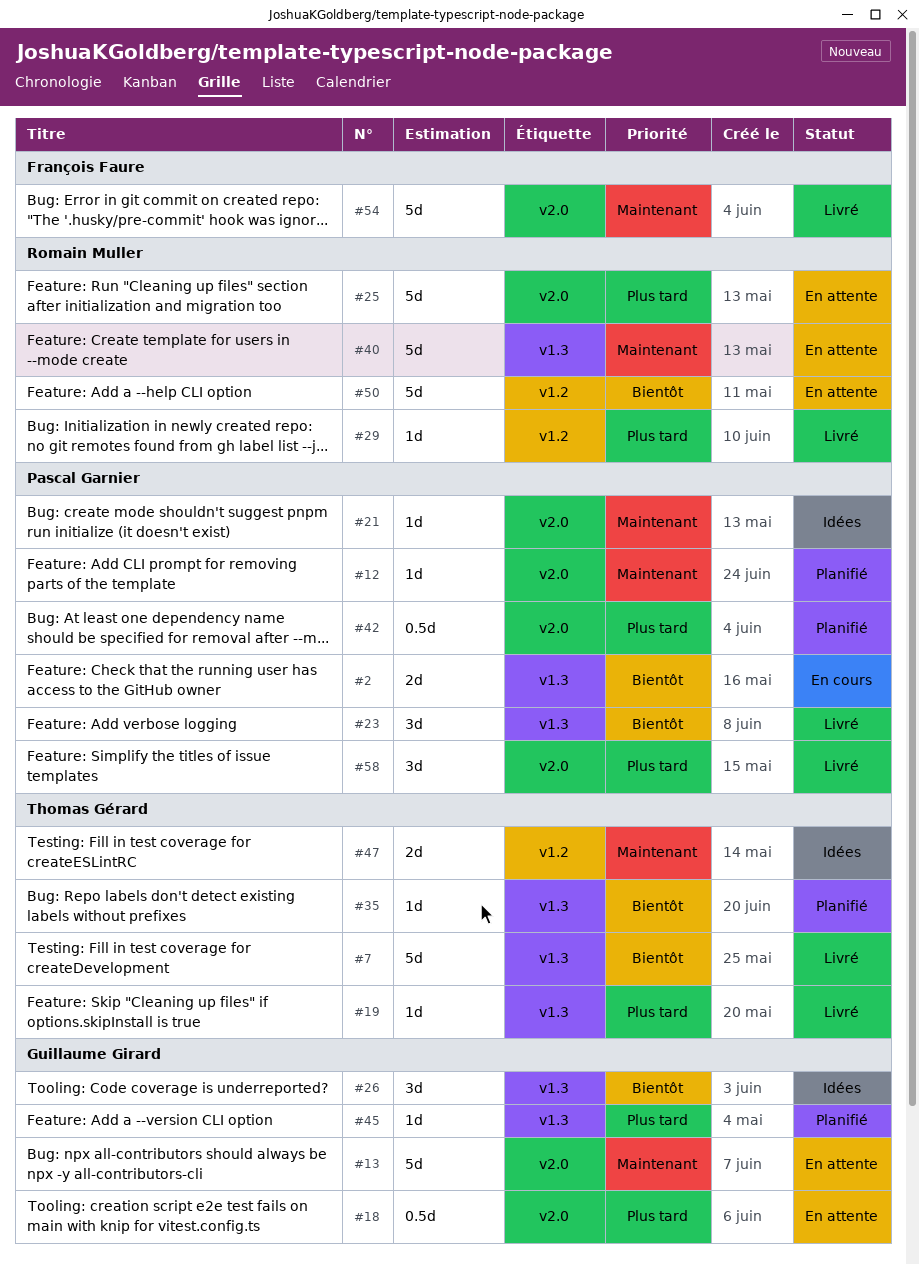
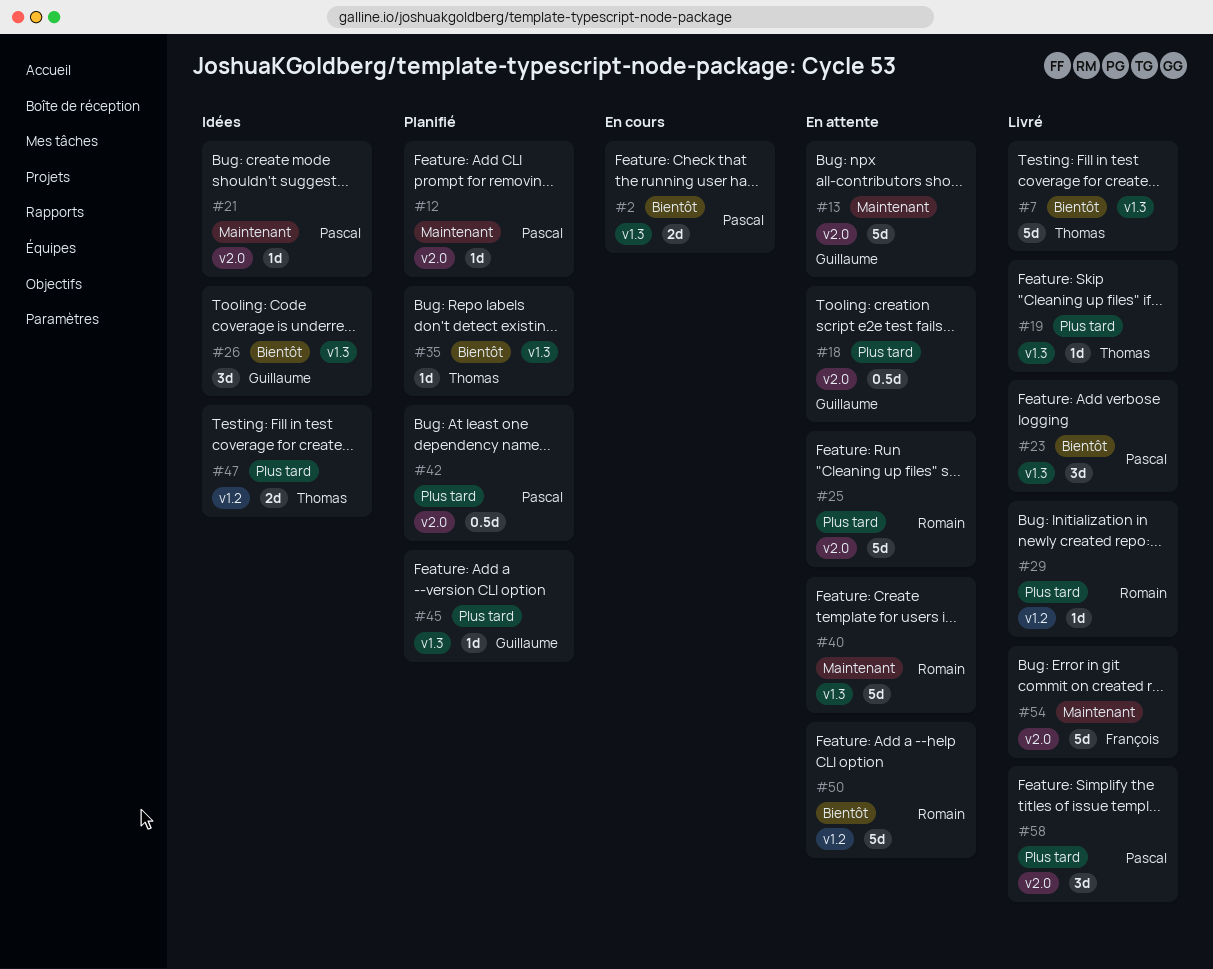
#47, priority: Maintenant -> Plus tard

